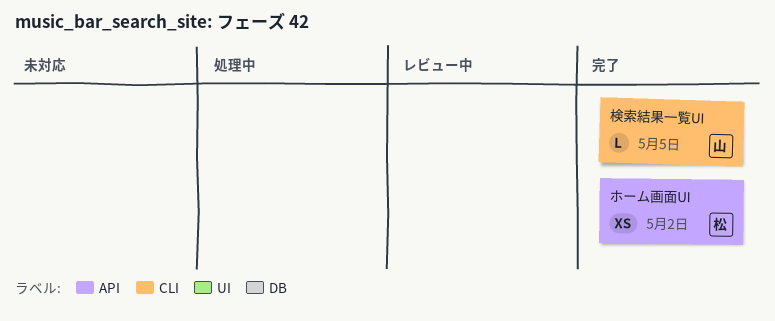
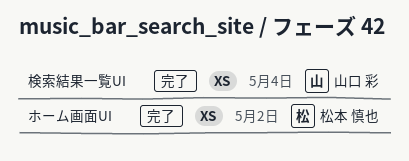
検索結果一覧UI, estimate: L -> XS
検索結果一覧UI, due: May 5 -> May 4

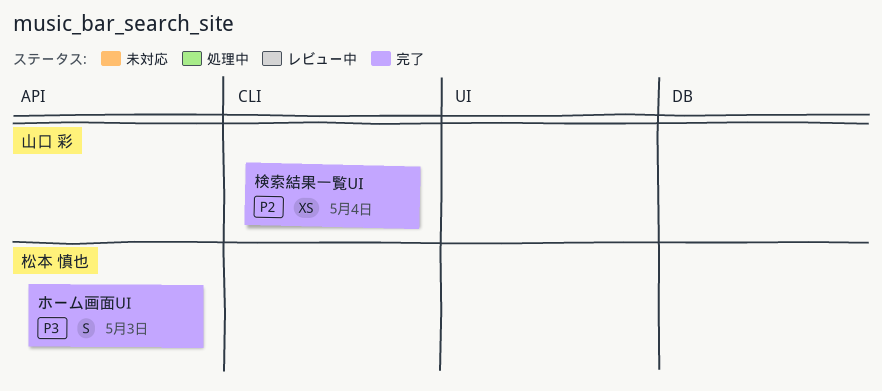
ホーム画面UI, estimate: XS -> S
ホーム画面UI, due: May 2 -> May 3

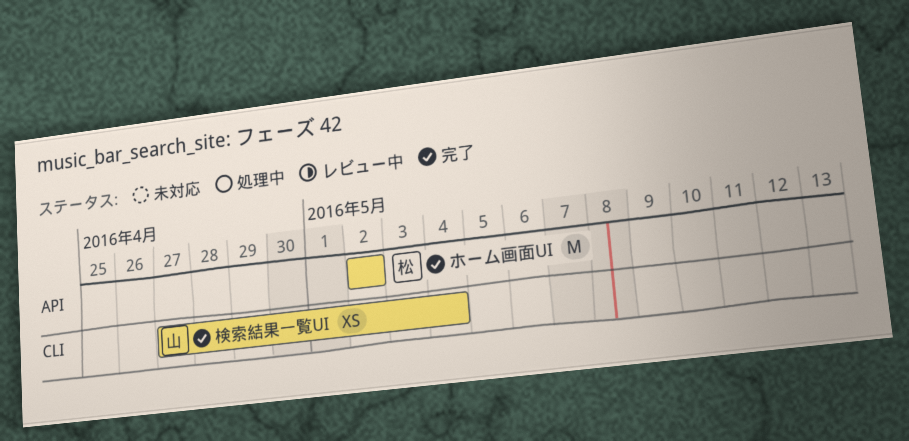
ホーム画面UI, estimate: S -> M
ホーム画面UI, due: May 3 -> May 2

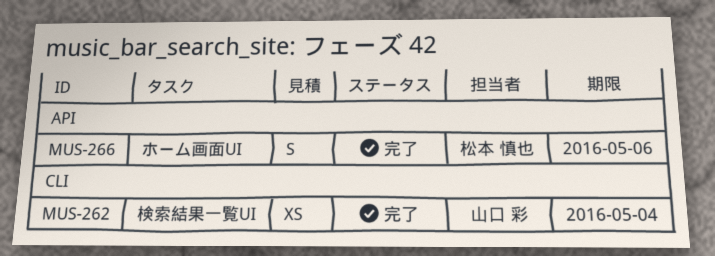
ホーム画面UI, estimate: M -> S
ホーム画面UI, due: May 2 -> May 6

